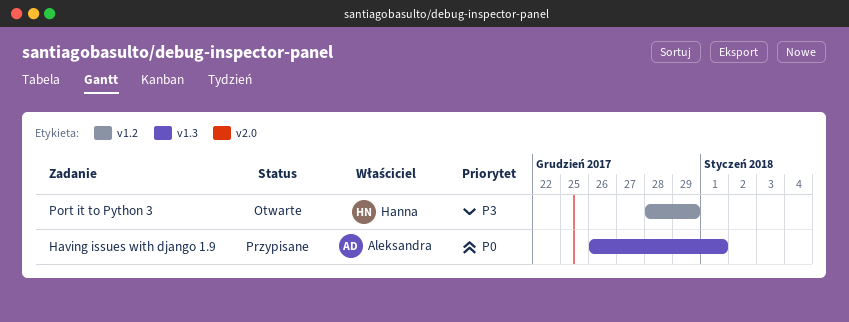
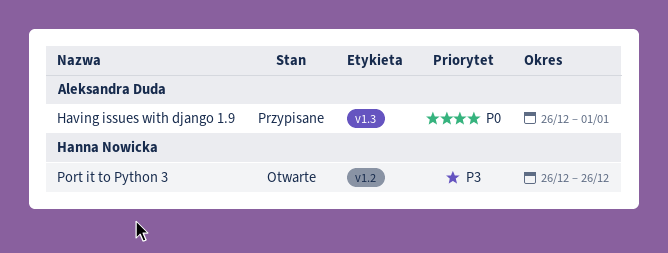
Port it to Python 3, start: Dec 28 -> Dec 26
Port it to Python 3, due: Dec 29 -> Dec 26

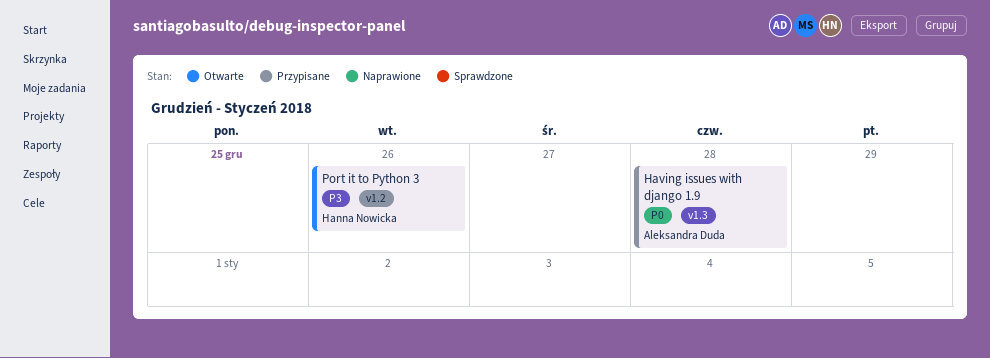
Having issues with django 1.9, due: Jan 1 -> Dec 28

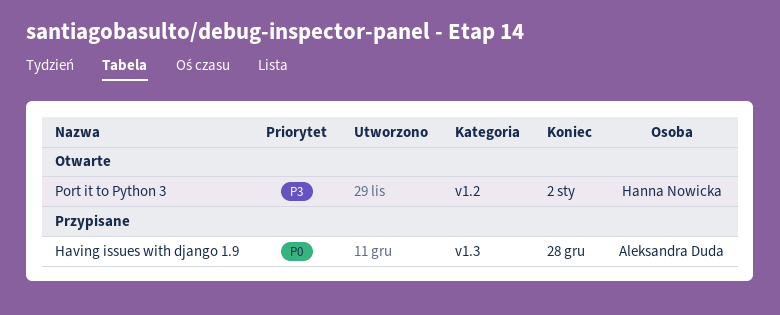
Port it to Python 3, due: Dec 26 -> Jan 2

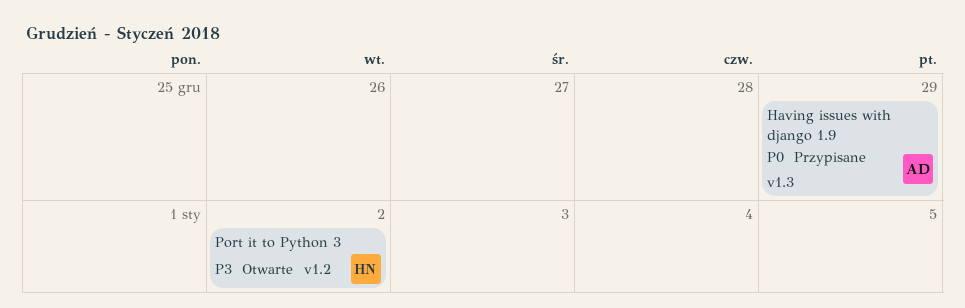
Having issues with django 1.9, due: Dec 28 -> Dec 29

